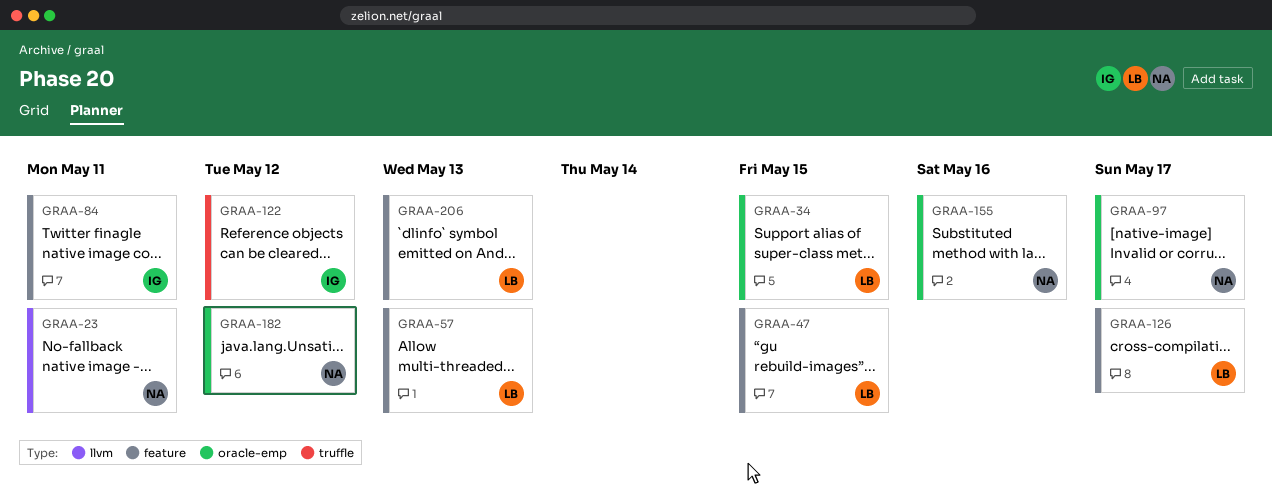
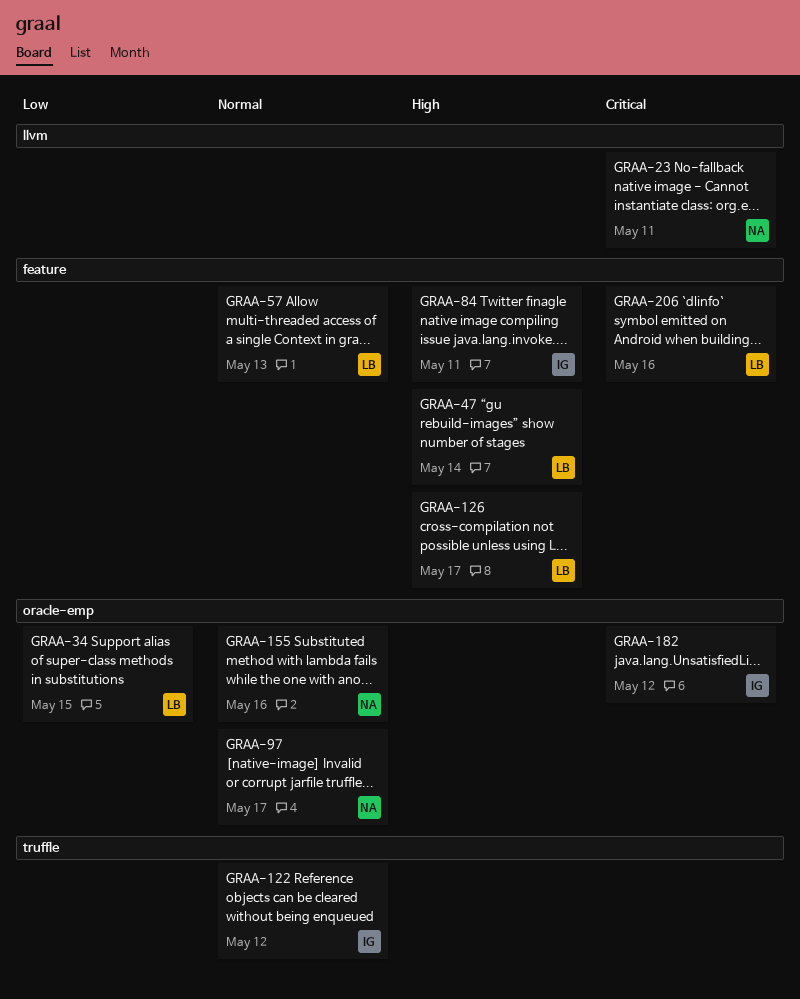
GRAA-47, due: May 15 -> May 14
GRAA-182, owner: NA -> IG
GRAA-206, due: May 13 -> May 16

